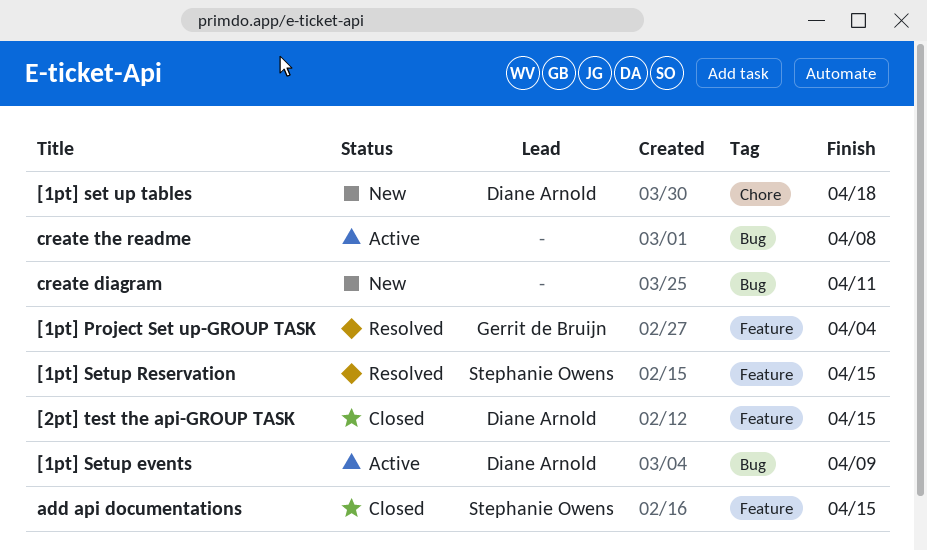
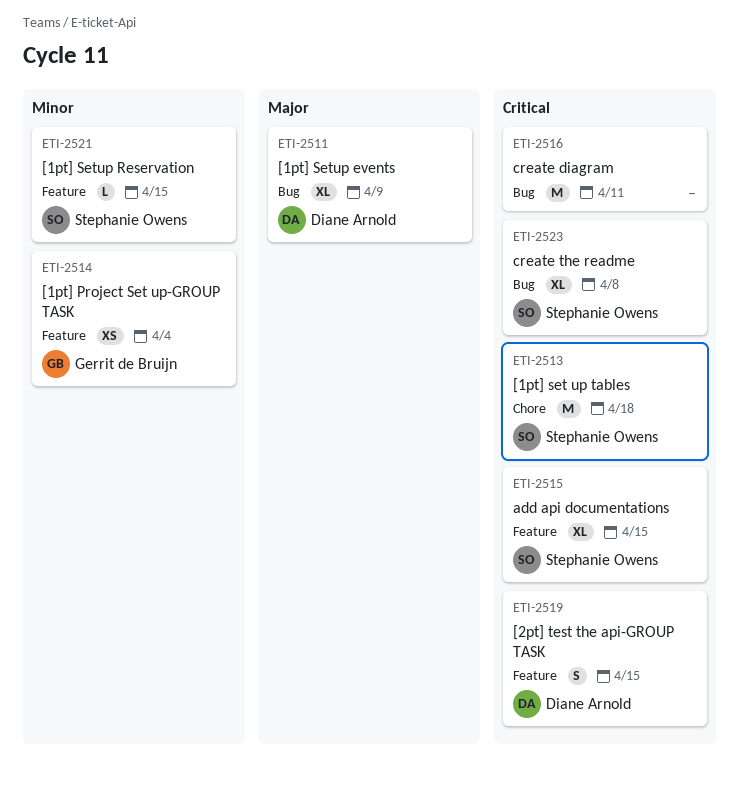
[1pt] set up tables, owner: Diane Arnold -> Stephanie Owens
create the readme, owner: none -> Stephanie Owens

